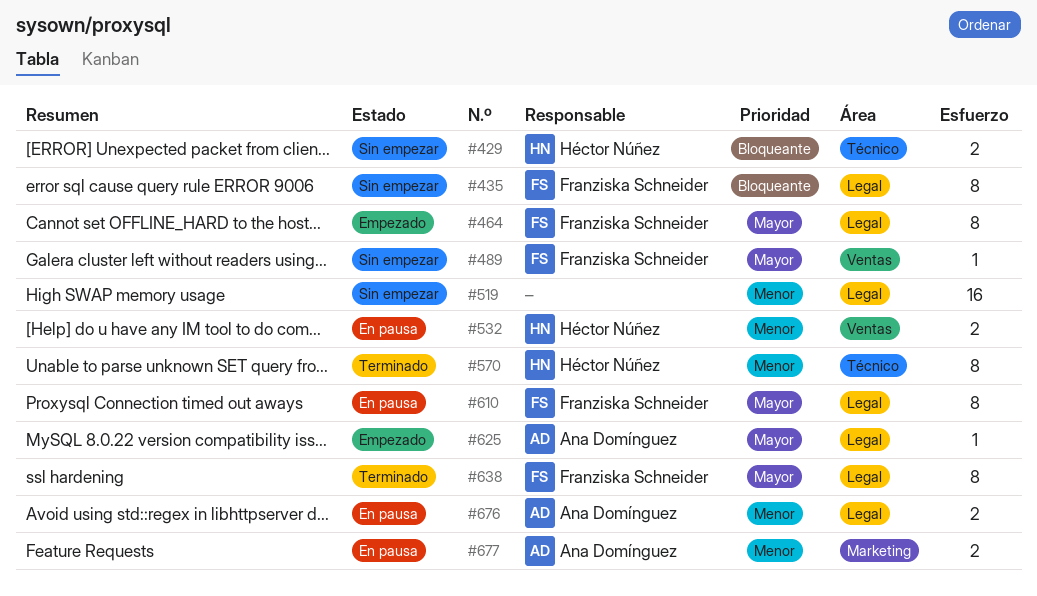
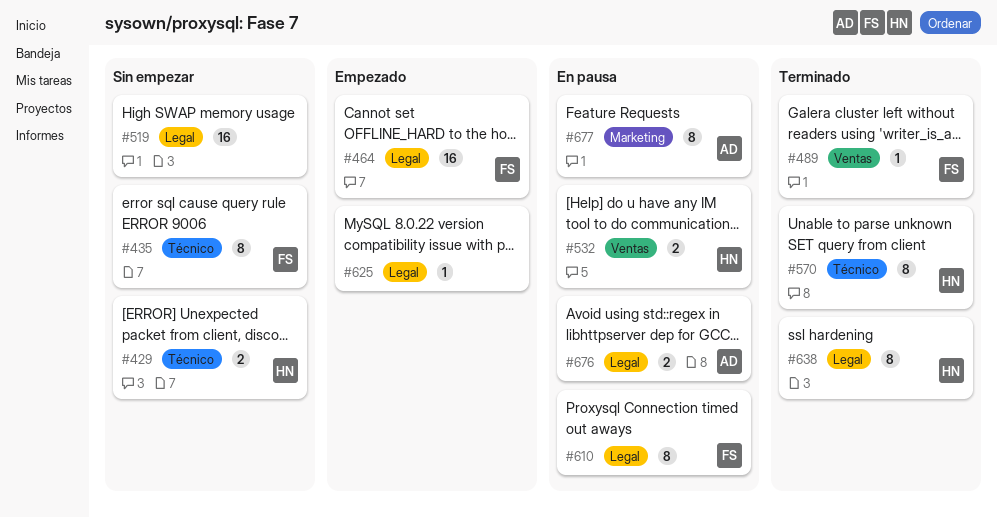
#435, label: Legal -> Técnico
#464, estimate: 8 -> 16
#489, status: Sin empezar -> Terminado
#625, owner: Ana Domínguez -> none
#638, owner: Franziska Schneider -> Héctor Núñez
#677, estimate: 2 -> 8

